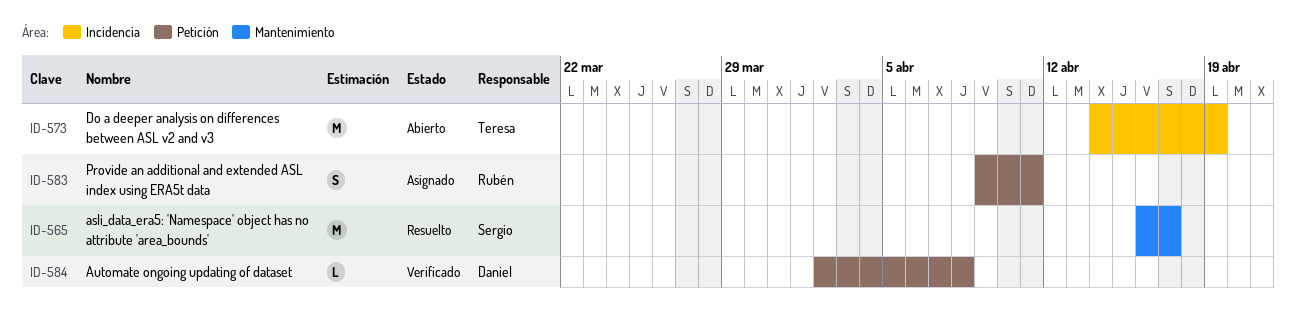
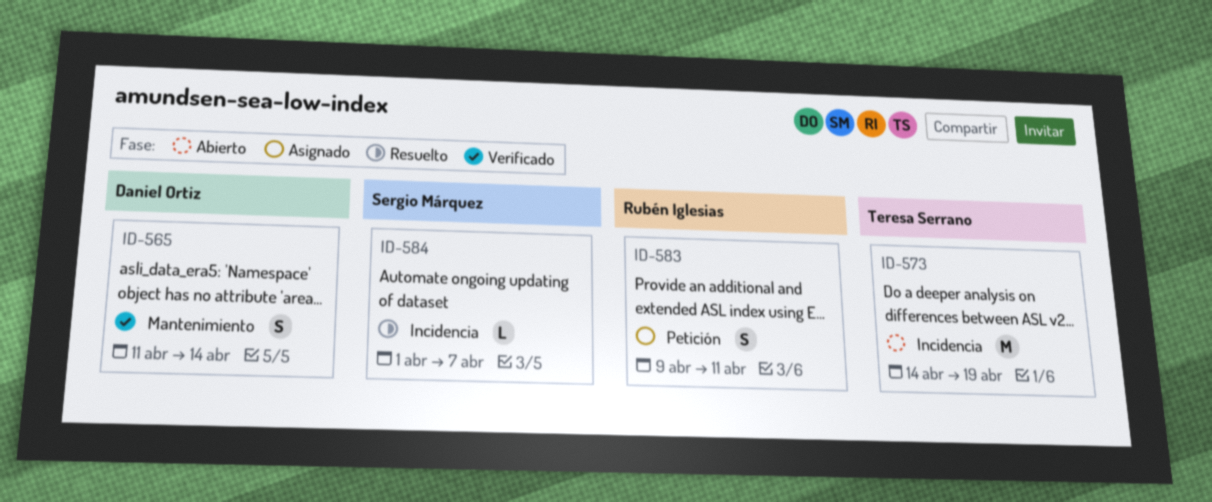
ID-565, status: Resuelto -> Verificado
ID-565, owner: Sergio Márquez -> Daniel Ortiz
ID-565, estimate: M -> S
ID-565, start: Apr 16 -> Apr 11
ID-565, due: Apr 17 -> Apr 14
ID-584, status: Verificado -> Resuelto
ID-584, owner: Daniel Ortiz -> Sergio Márquez
ID-584, label: Petición -> Incidencia
ID-584, start: Apr 2 -> Apr 1
ID-584, due: Apr 8 -> Apr 7

